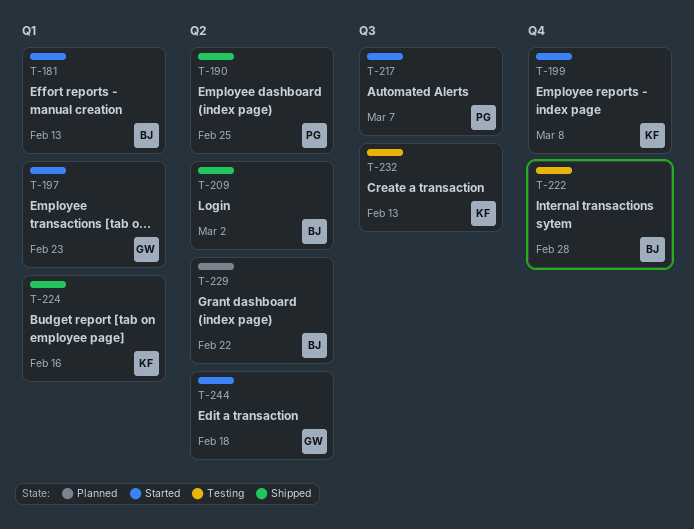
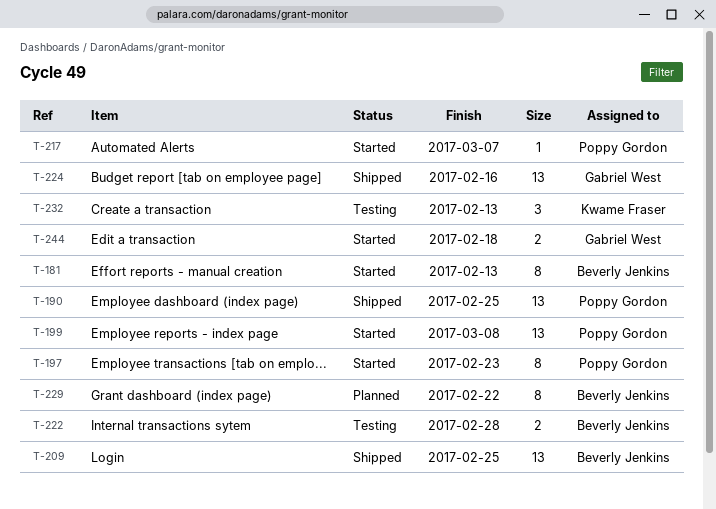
T-197, owner: Gabriel West -> Poppy Gordon
T-199, owner: Kwame Fraser -> Poppy Gordon
T-209, due: Mar 2 -> Feb 25
T-224, owner: Kwame Fraser -> Gabriel West

